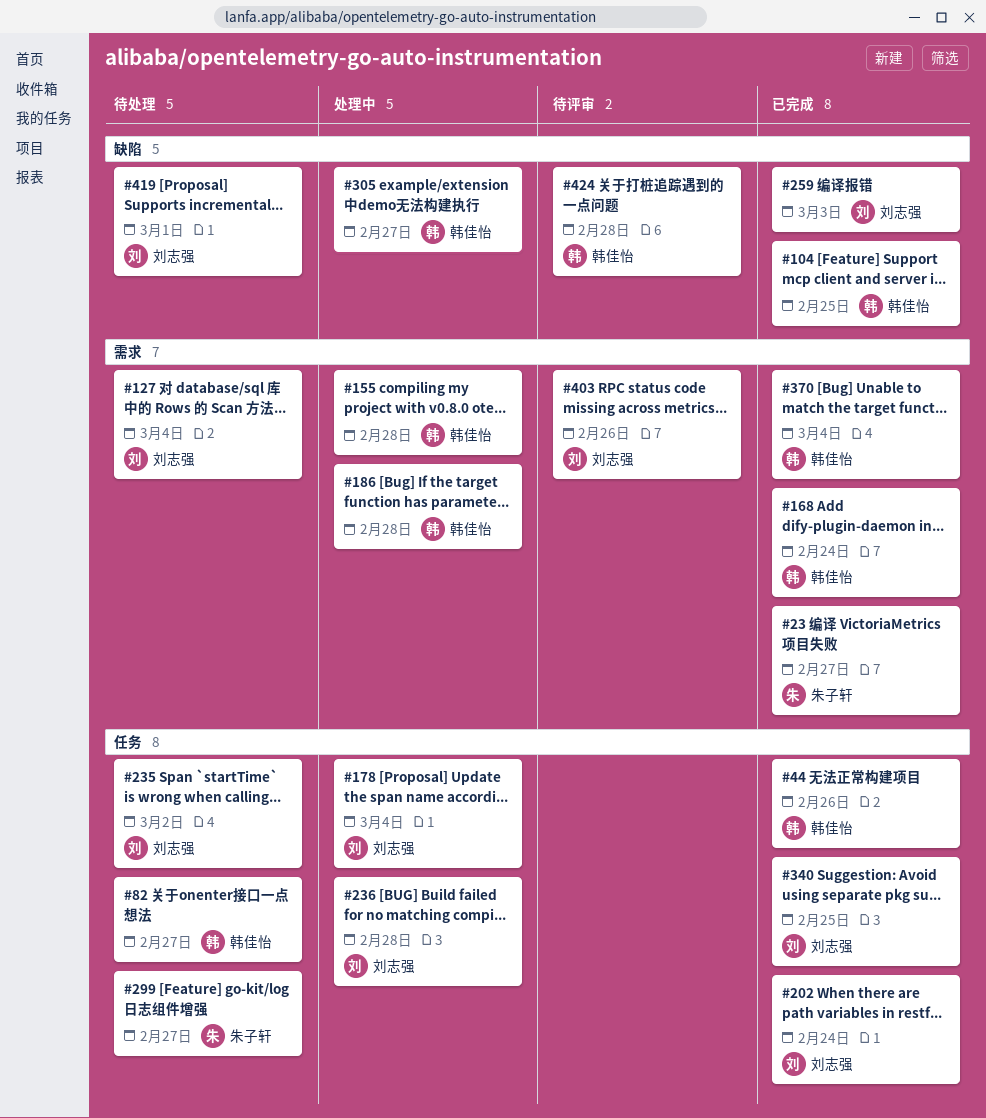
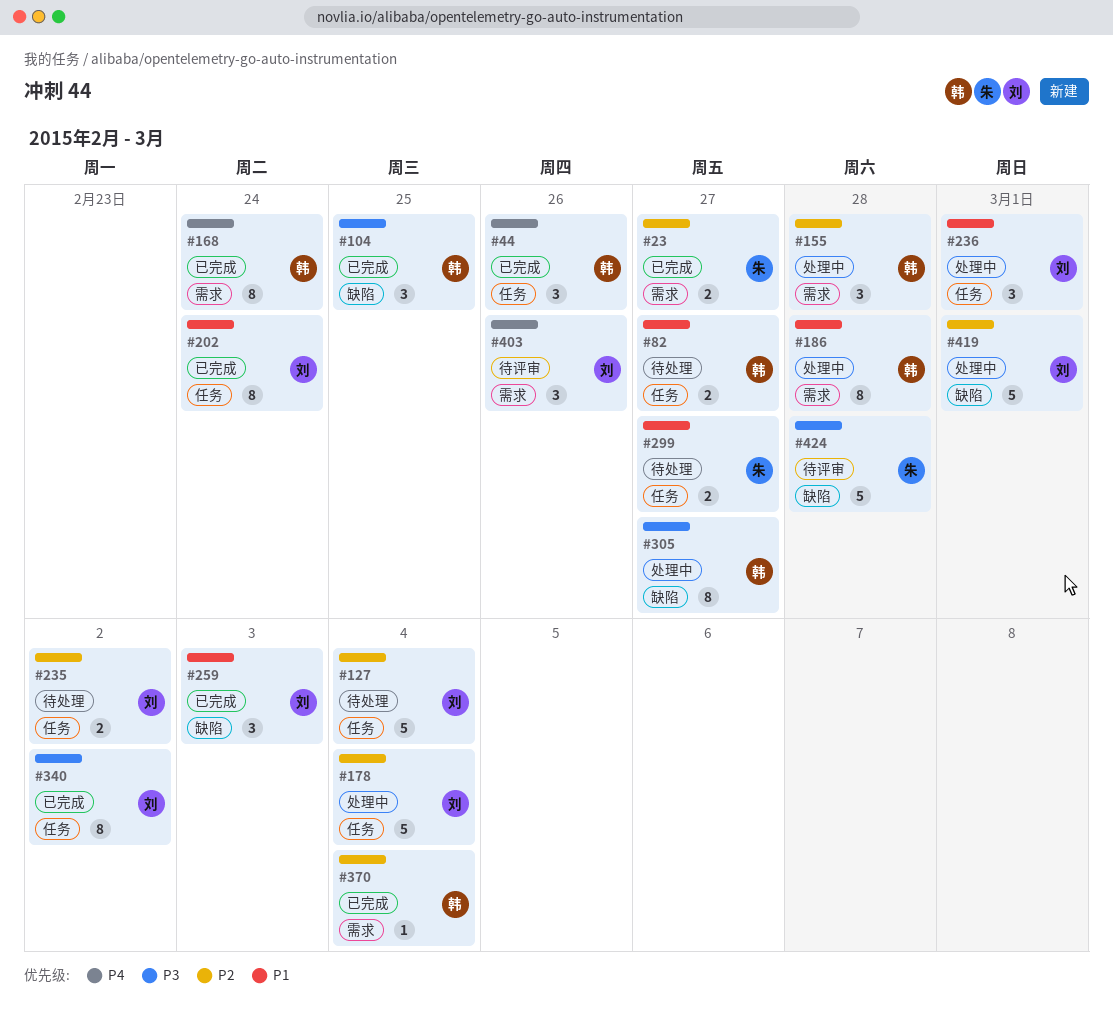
#127, label: 需求 -> 任务
#236, due: Feb 28 -> Mar 1
#340, due: Feb 25 -> Mar 2
#419, status: 待处理 -> 处理中
#424, owner: 韩佳怡 -> 朱子轩

